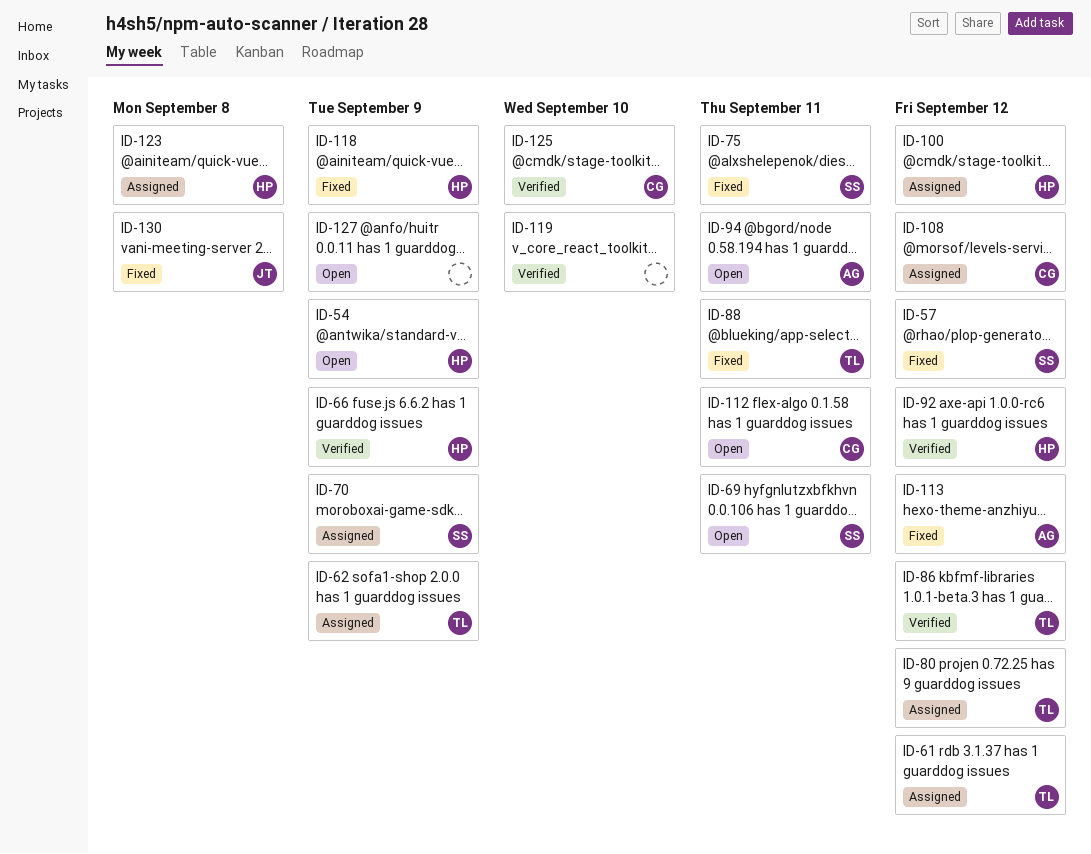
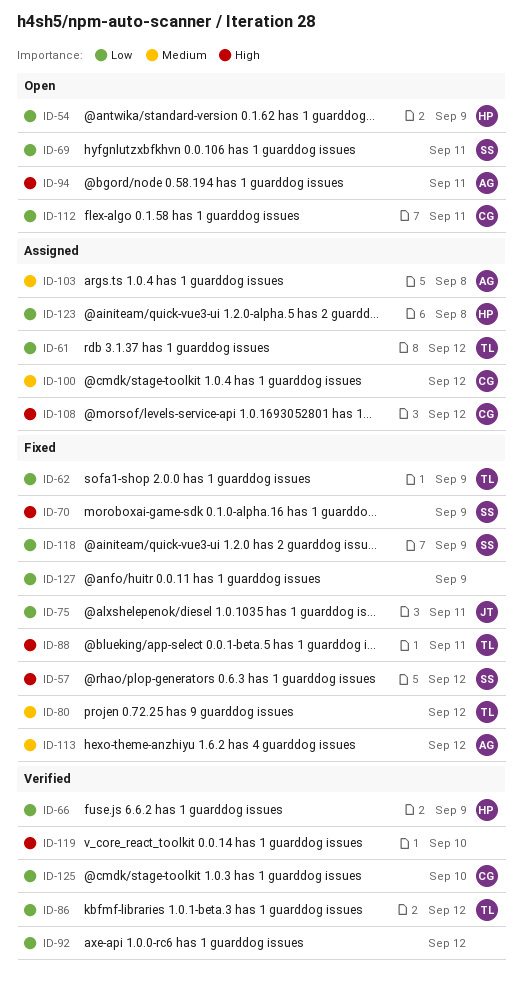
ID-62, status: Assigned -> Fixed
ID-70, status: Assigned -> Fixed
ID-75, owner: SS -> JT
ID-80, status: Assigned -> Fixed
ID-92, owner: HP -> none
ID-100, owner: HP -> CG
ID-103: none -> present
ID-118, owner: HP -> SS
ID-127, status: Open -> Fixed
ID-130: present -> none

